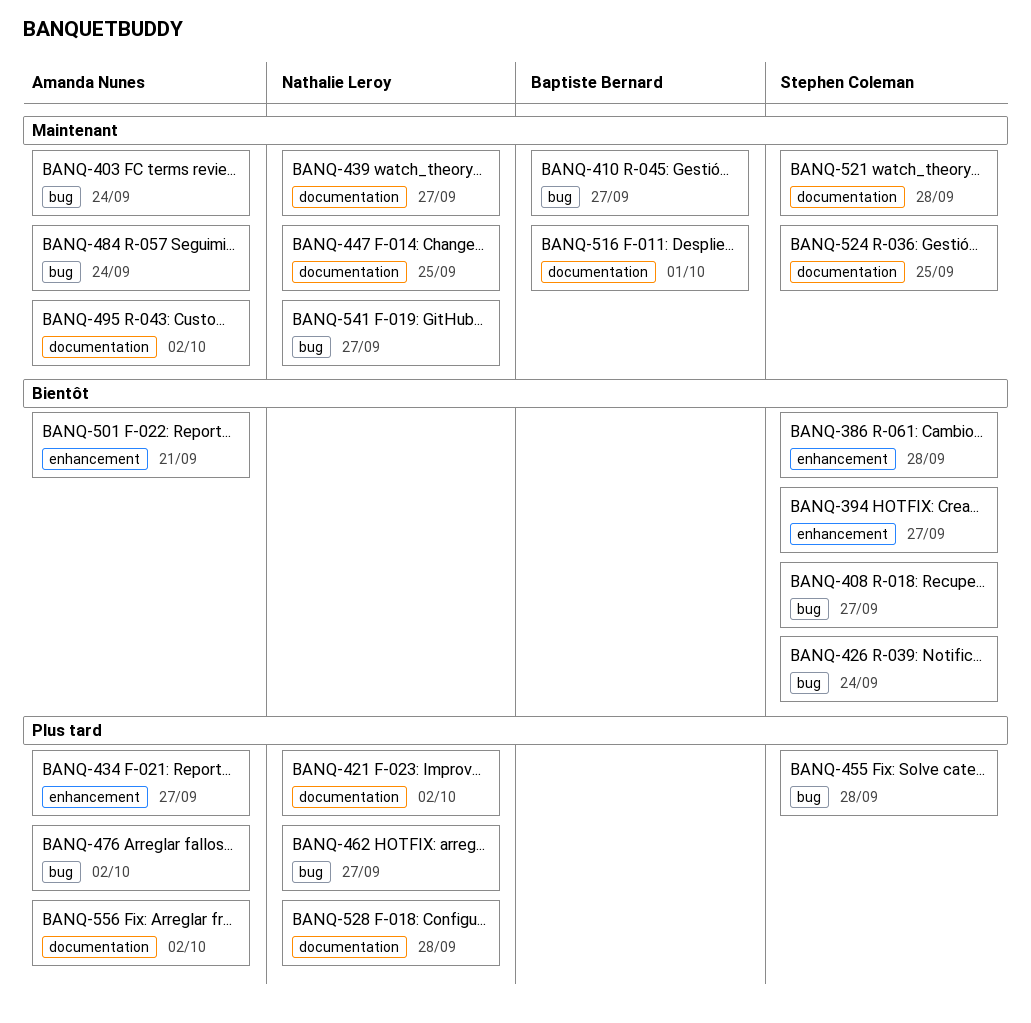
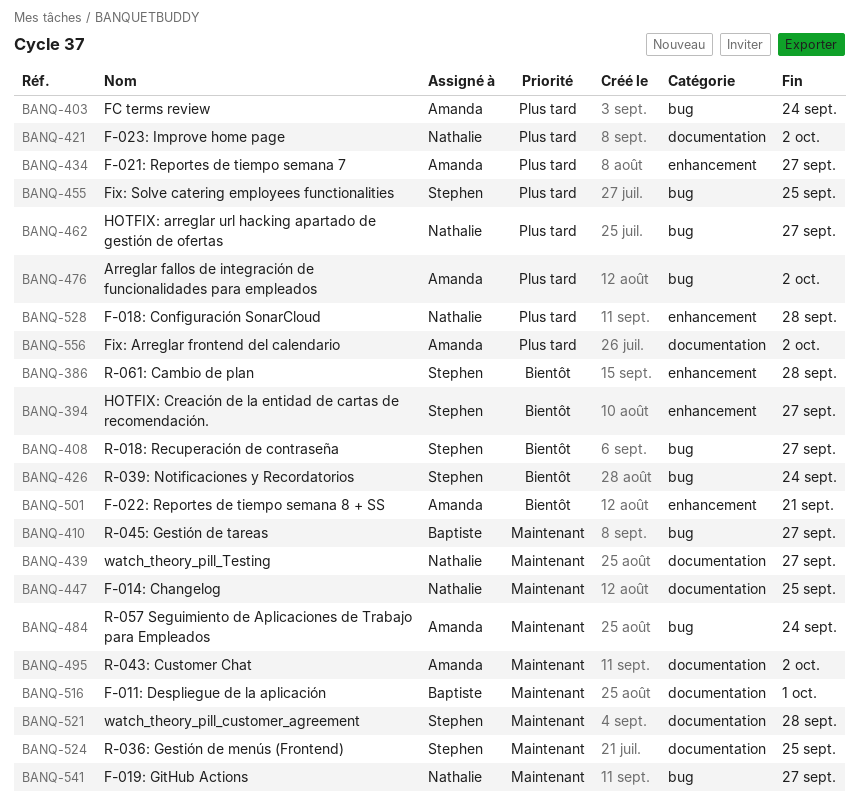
BANQ-403, priority: Maintenant -> Plus tard
BANQ-455, due: Sep 28 -> Sep 25
BANQ-528, label: documentation -> enhancement

